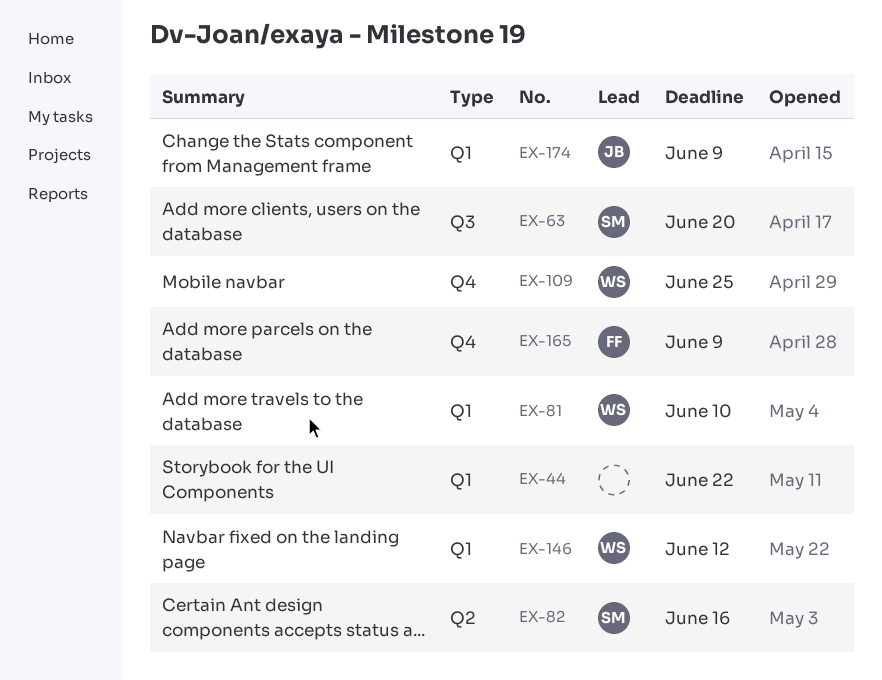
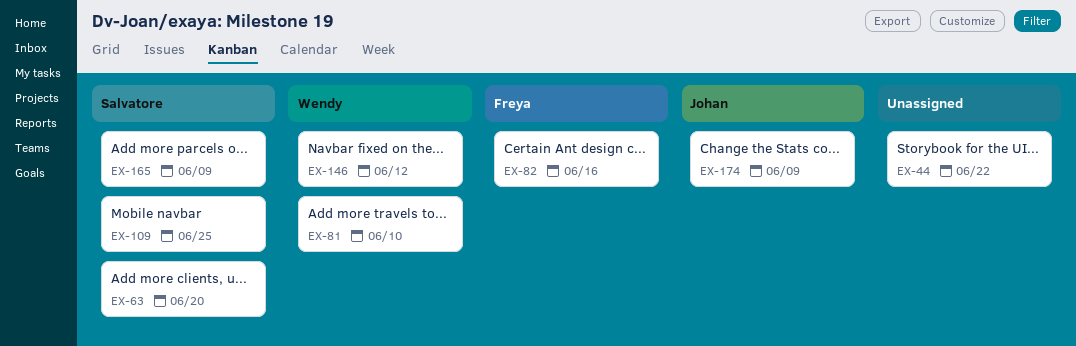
EX-82, owner: Salvatore -> Freya
EX-109, owner: Wendy -> Salvatore
EX-165, owner: Freya -> Salvatore

